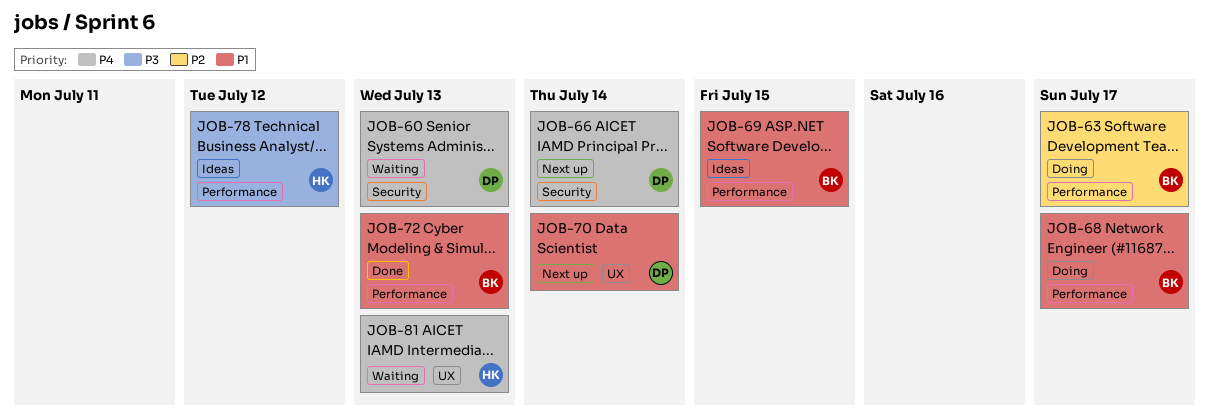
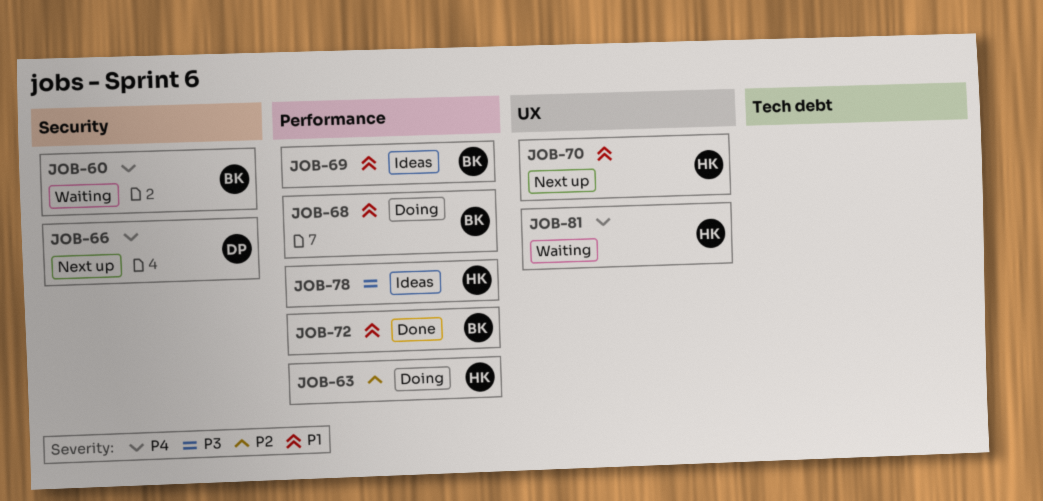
JOB-60, owner: DP -> BK
JOB-63, owner: BK -> HK
JOB-70, owner: DP -> HK

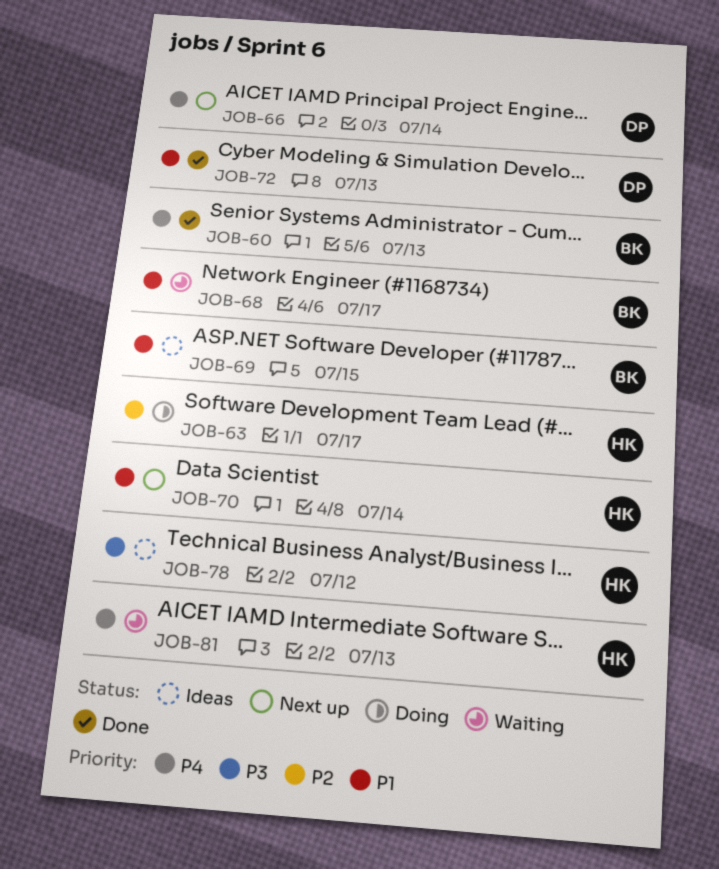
JOB-60, status: Waiting -> Done
JOB-68, status: Doing -> Waiting
JOB-72, owner: BK -> DP

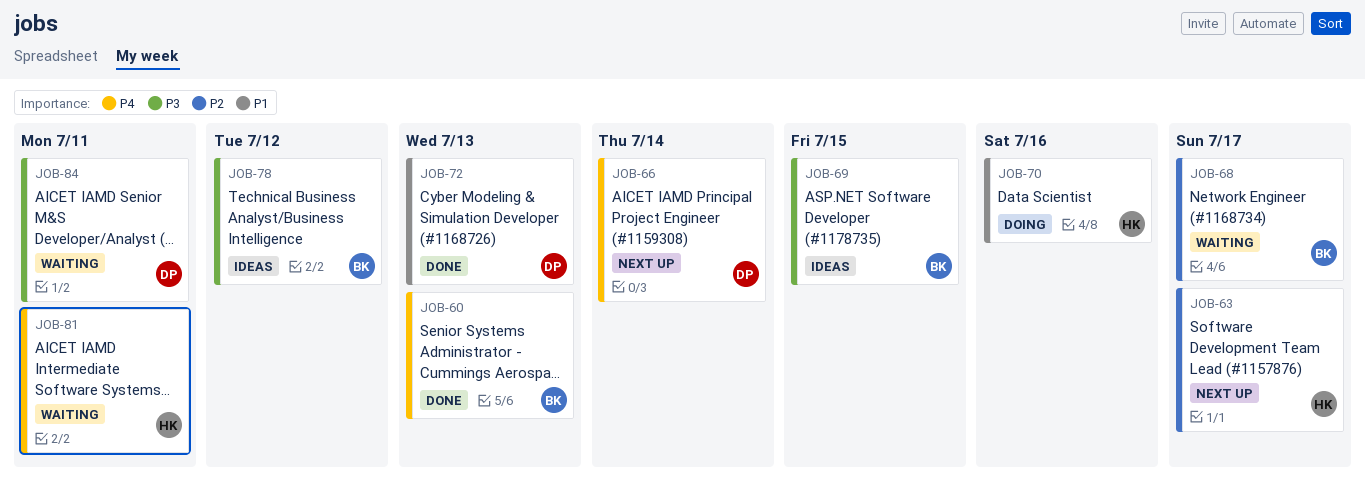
JOB-63, status: Doing -> Next up
JOB-68, priority: P1 -> P2
JOB-69, priority: P1 -> P3
JOB-70, status: Next up -> Doing
JOB-70, due: Jul 14 -> Jul 16
JOB-78, owner: HK -> BK
JOB-81, due: Jul 13 -> Jul 11
JOB-84: none -> present

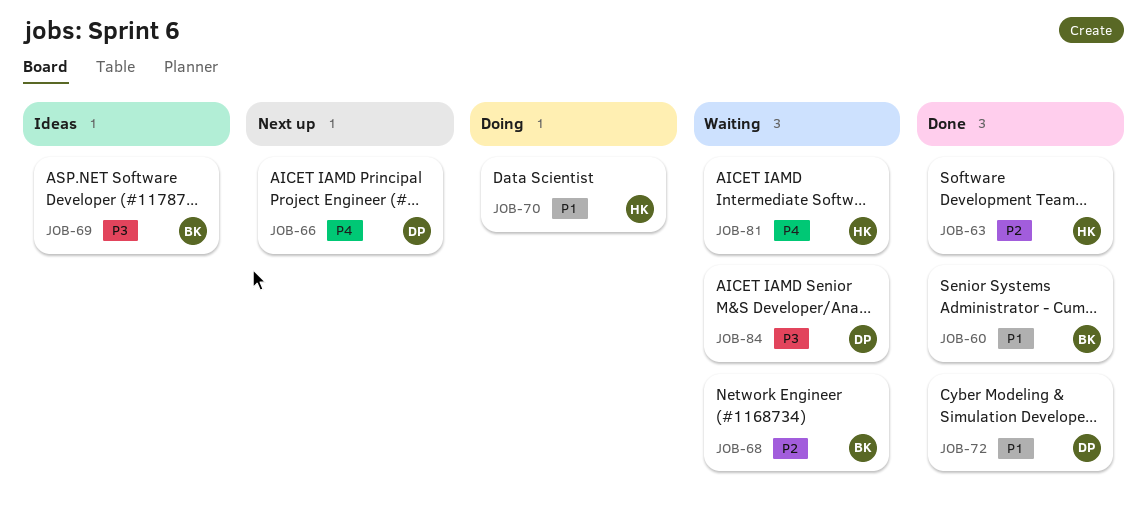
JOB-60, priority: P4 -> P1
JOB-63, status: Next up -> Done
JOB-78: present -> none

